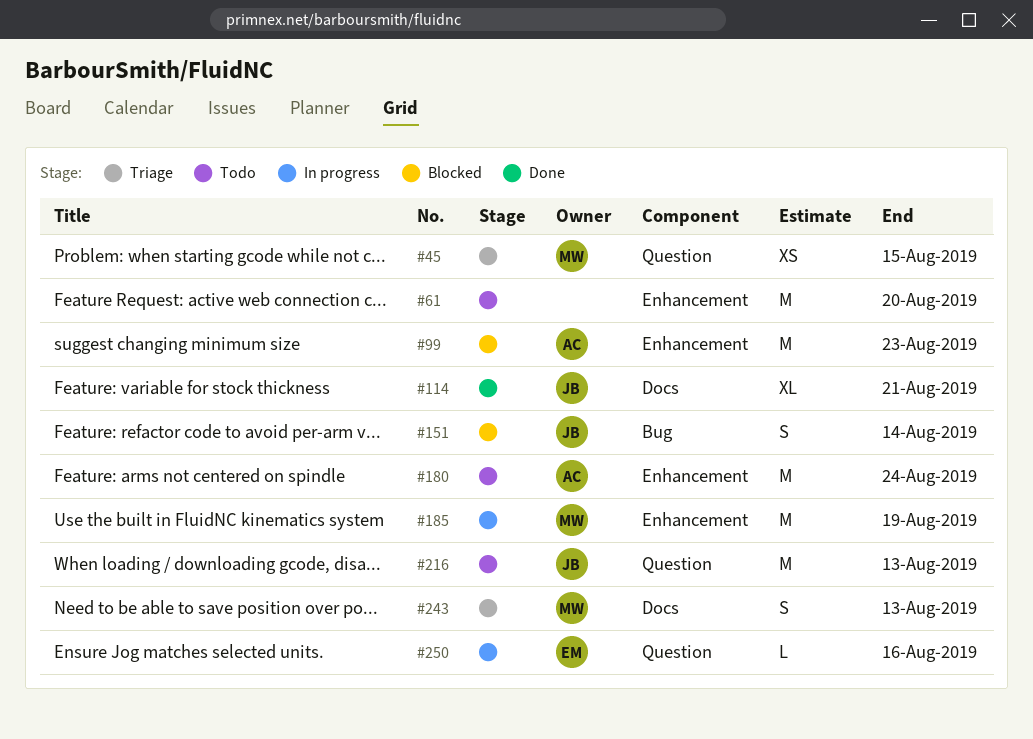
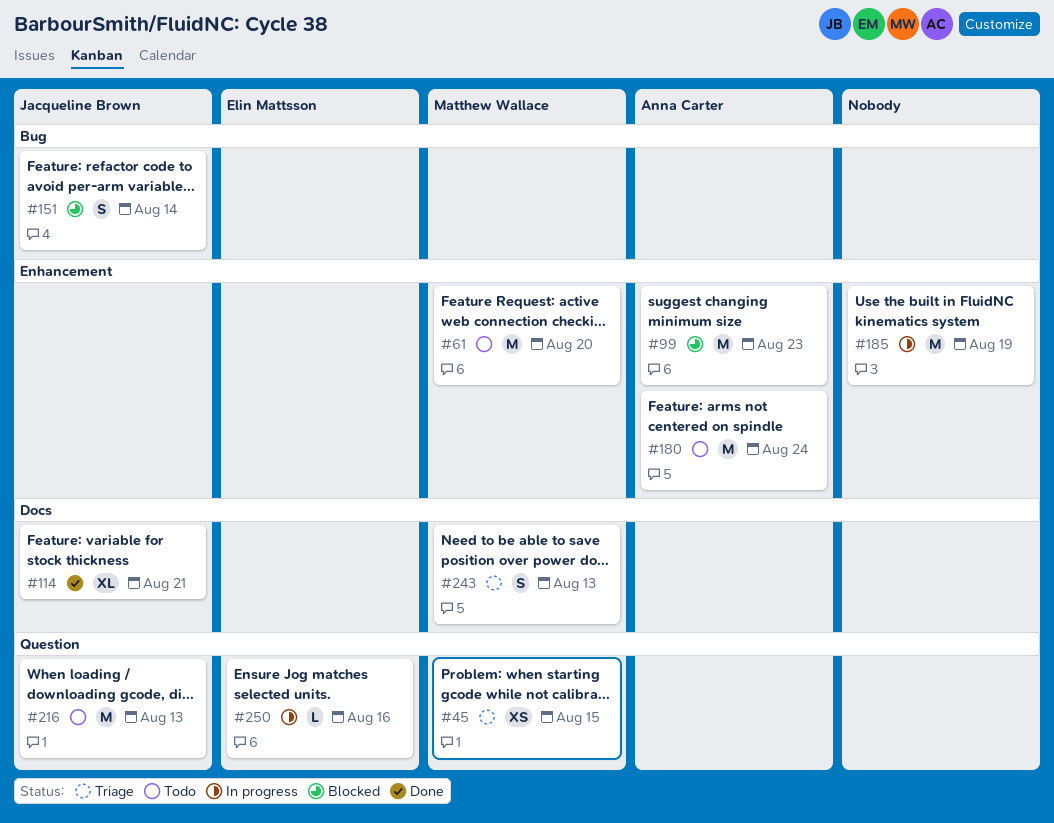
#61, owner: none -> Matthew Wallace
#185, owner: Matthew Wallace -> none

